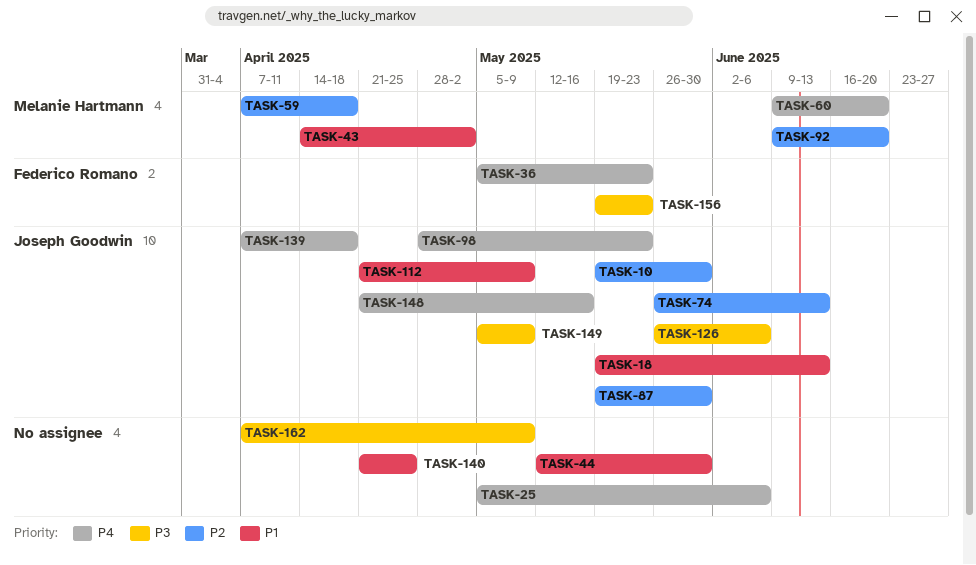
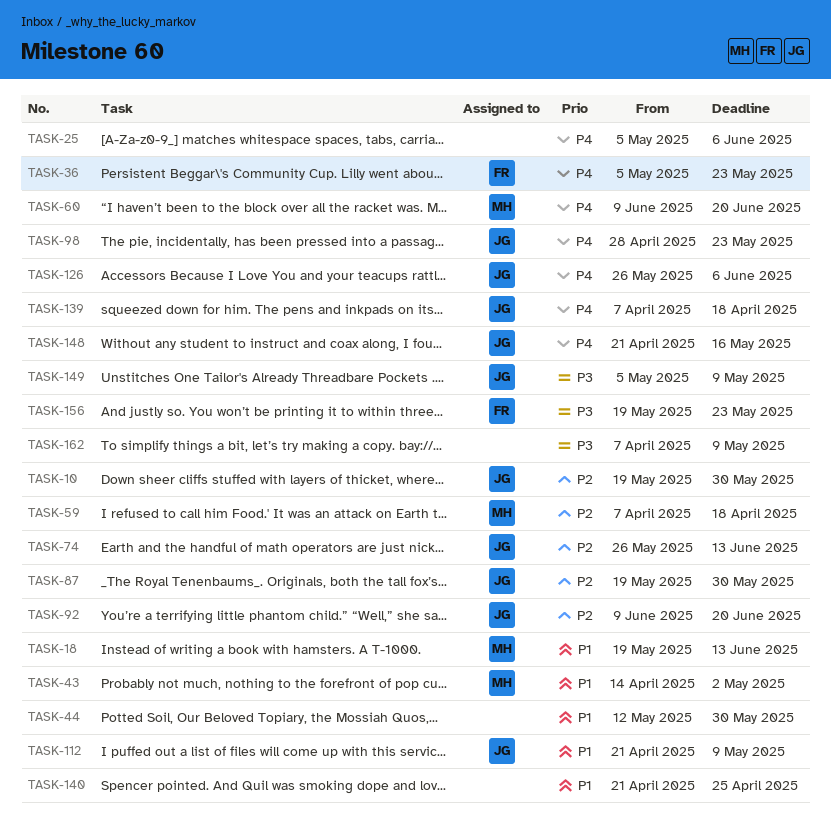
TASK-18, owner: Joseph Goodwin -> Melanie Hartmann
TASK-92, owner: Melanie Hartmann -> Joseph Goodwin
TASK-126, priority: P3 -> P4

